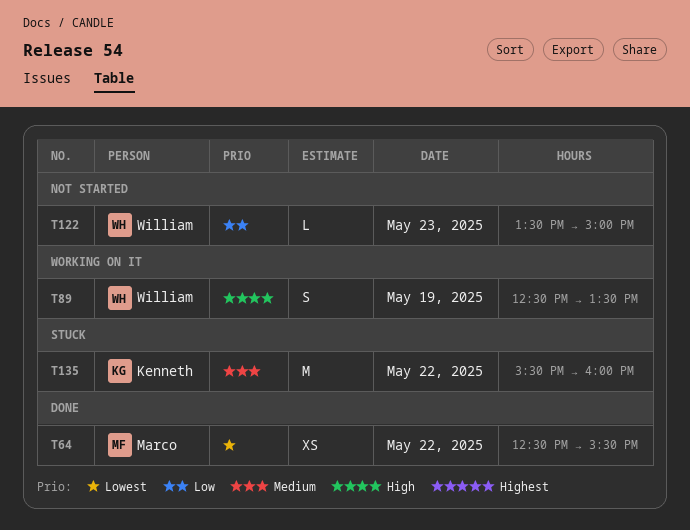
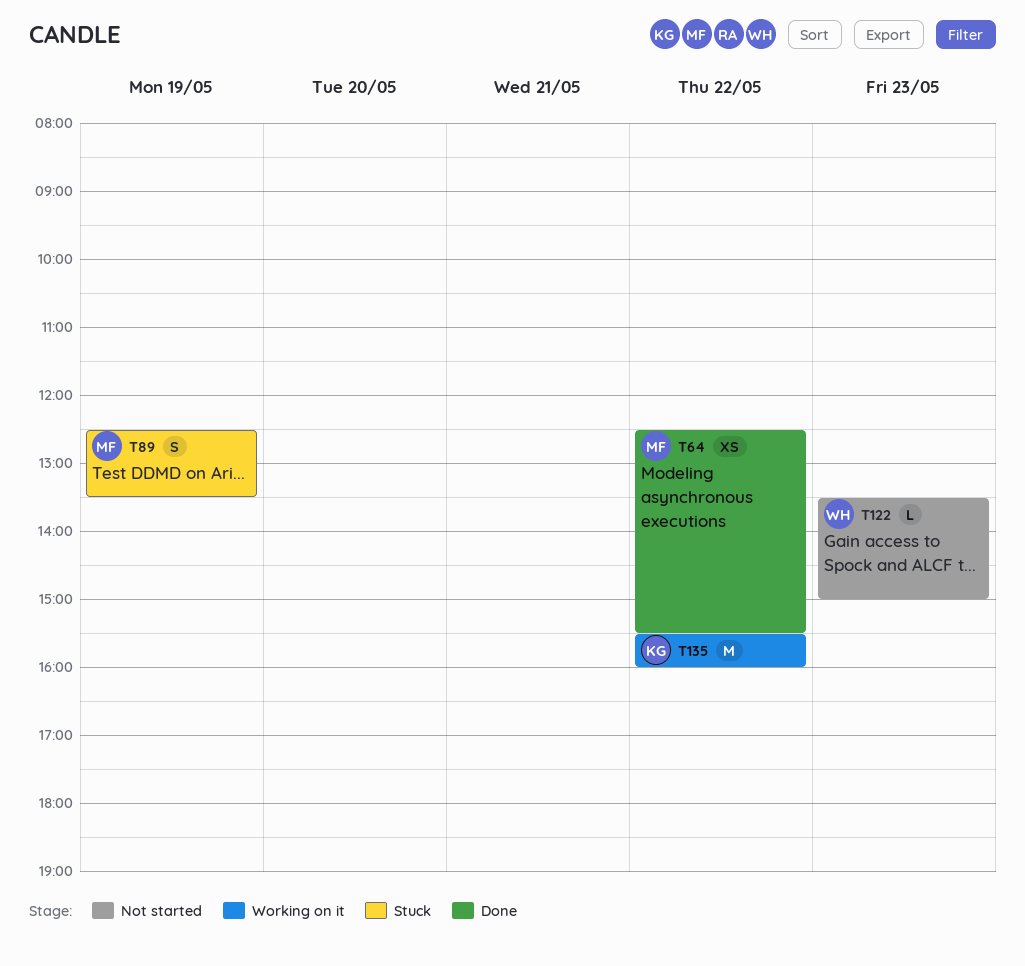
T89, status: Working on it -> Stuck
T89, owner: William -> Marco
T135, status: Stuck -> Working on it

